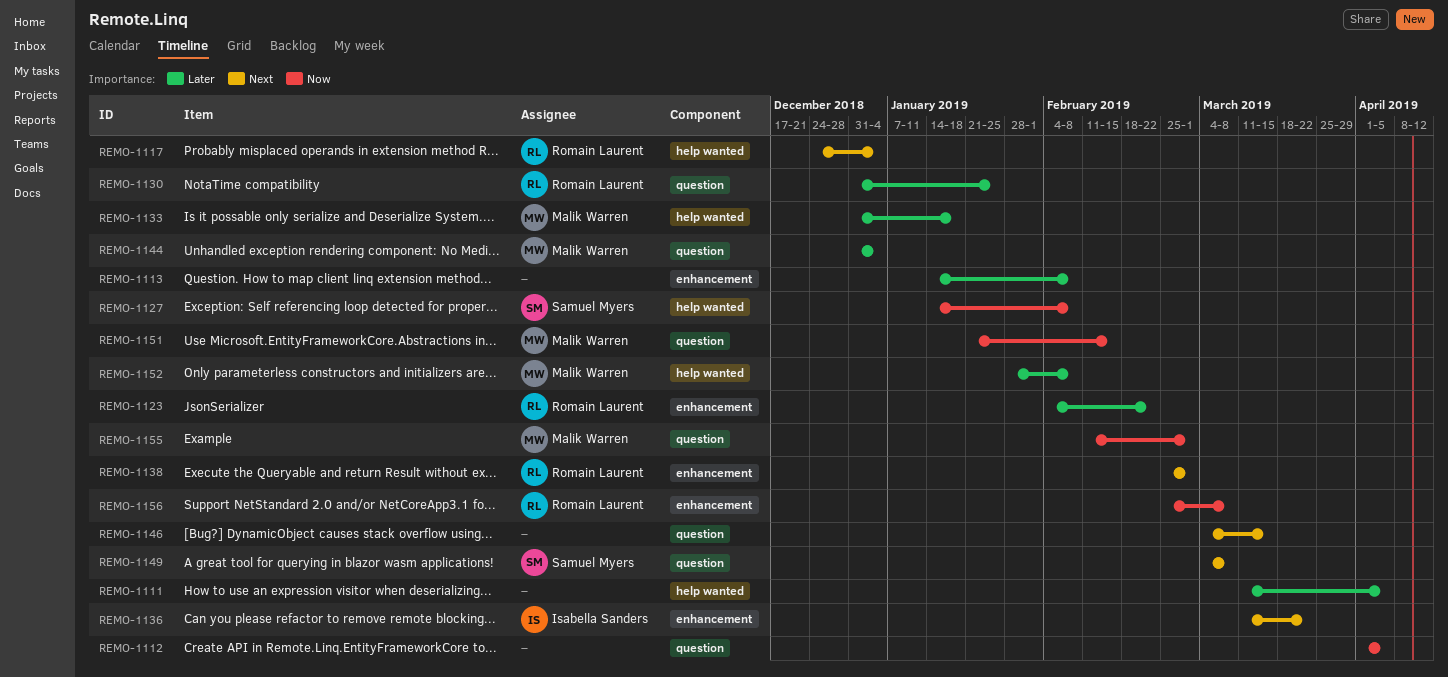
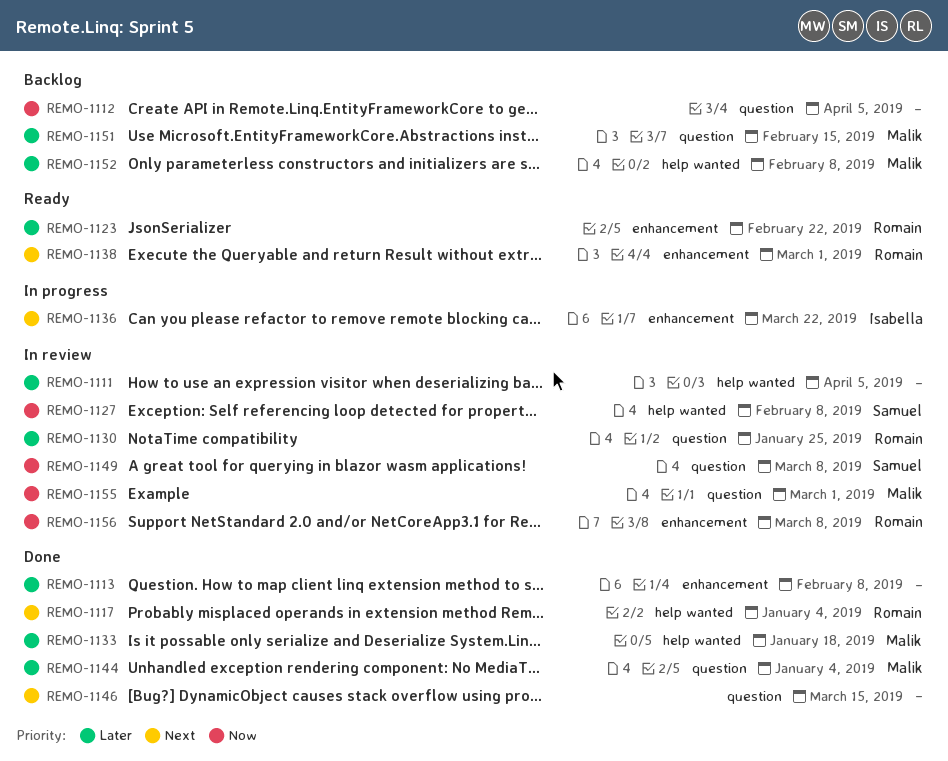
REMO-1149, priority: Next -> Now
REMO-1151, priority: Now -> Later

